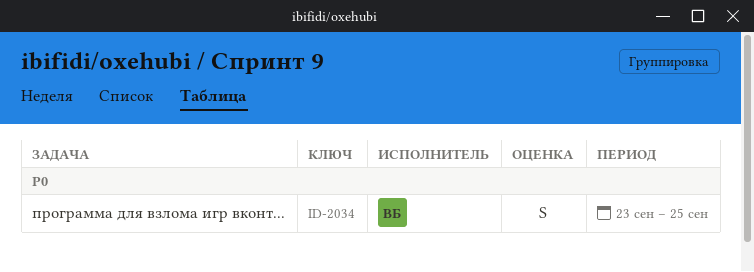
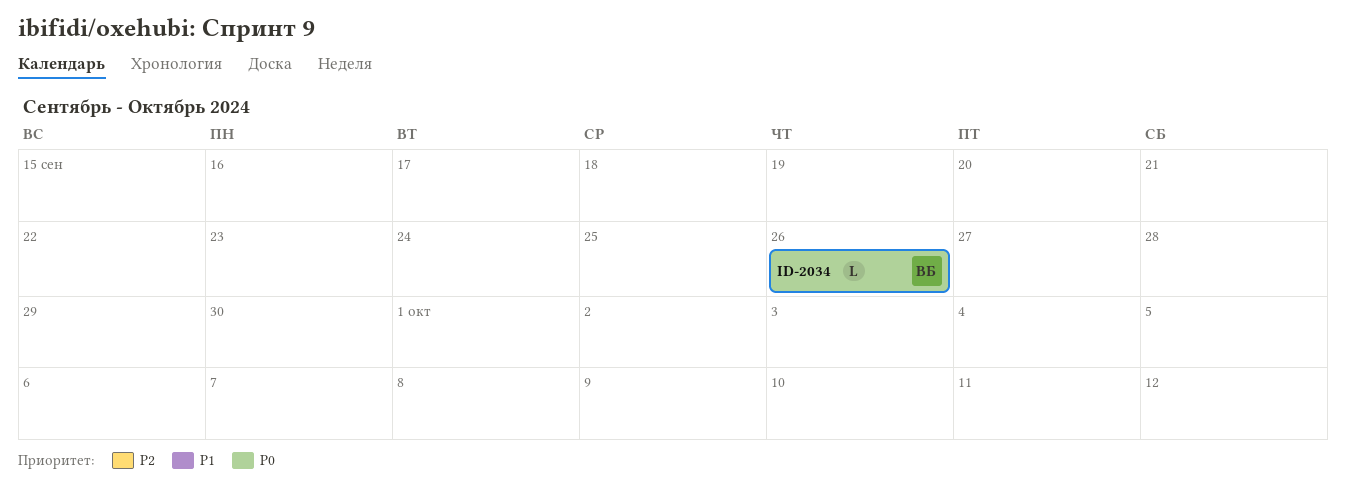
ID-2034, estimate: S -> L
ID-2034, due: Sep 25 -> Sep 26

